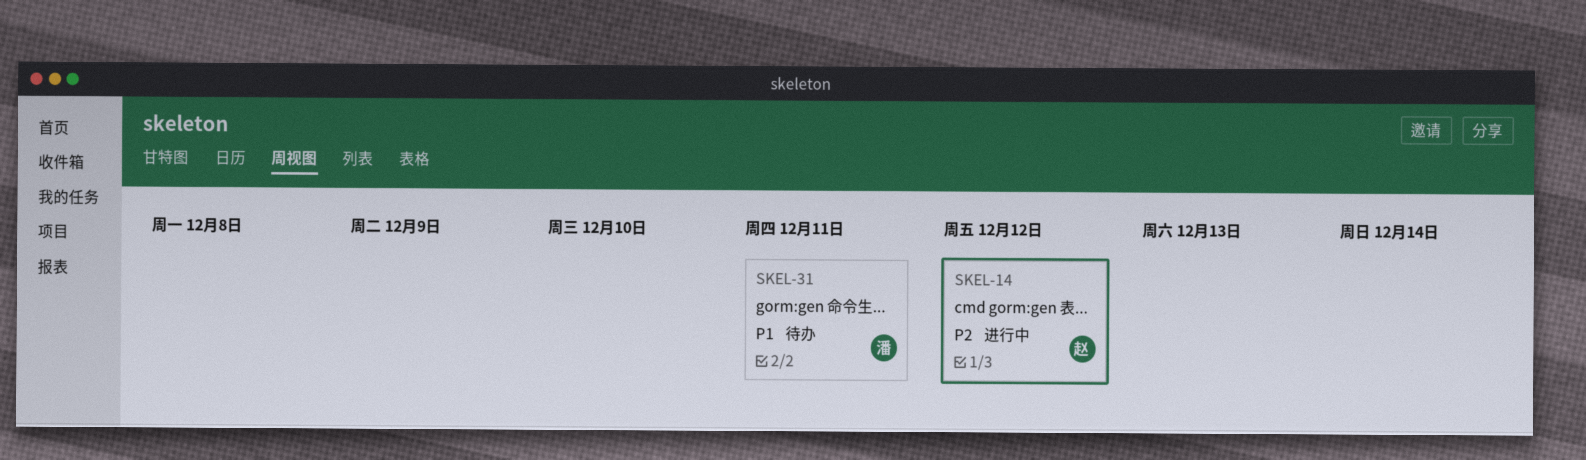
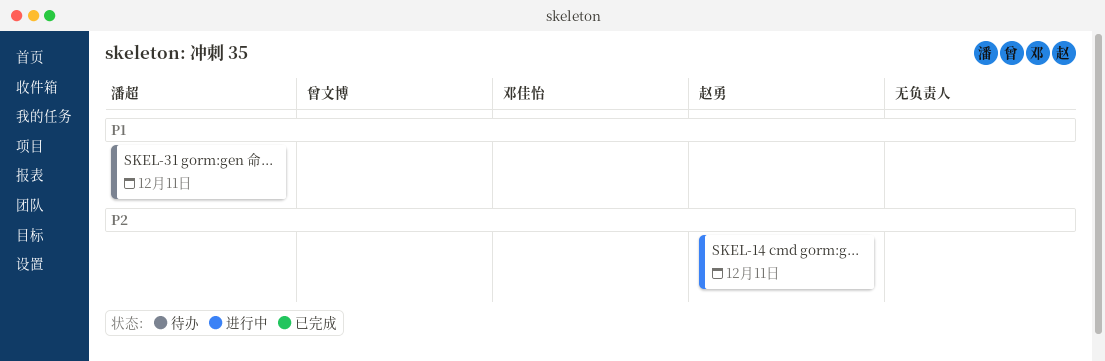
SKEL-14, due: Dec 12 -> Dec 11

